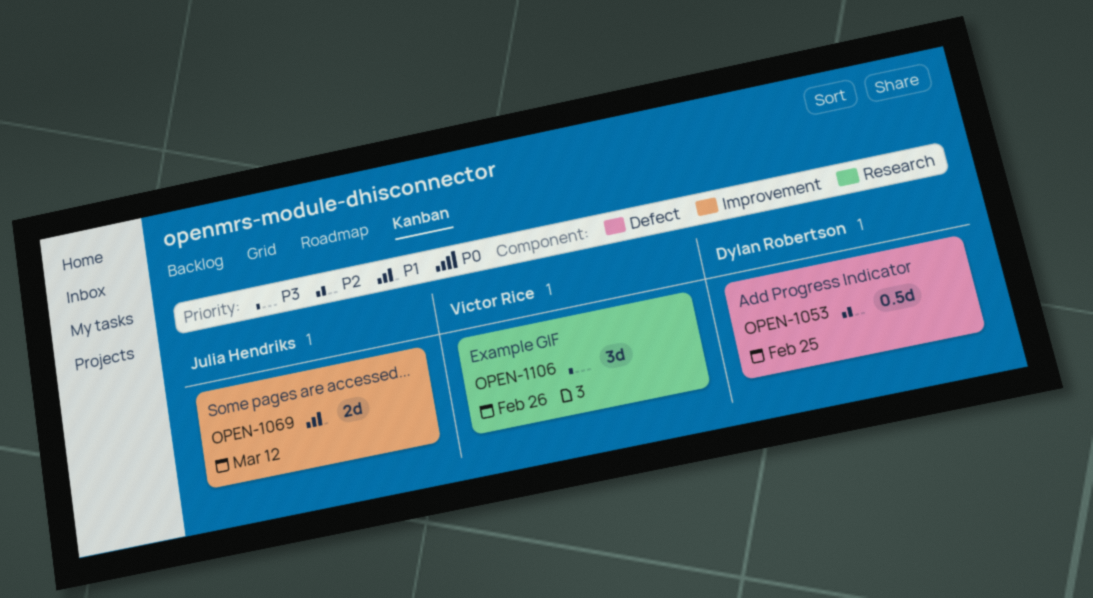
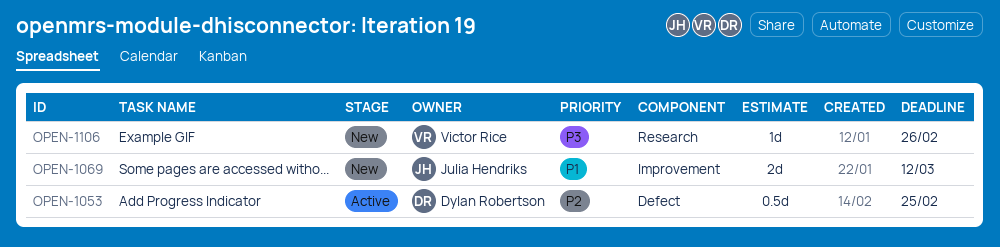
OPEN-1106, estimate: 3d -> 1d

